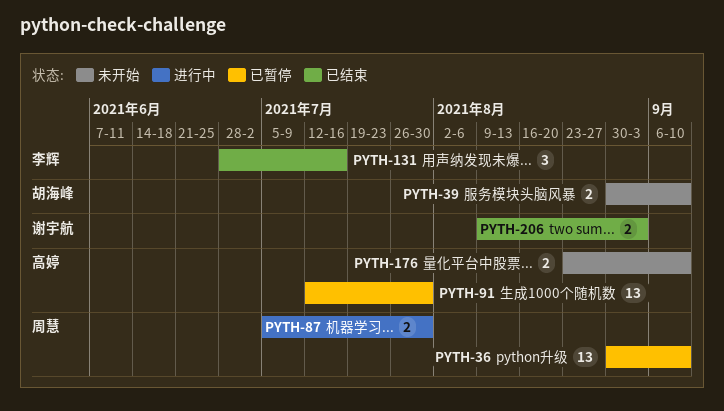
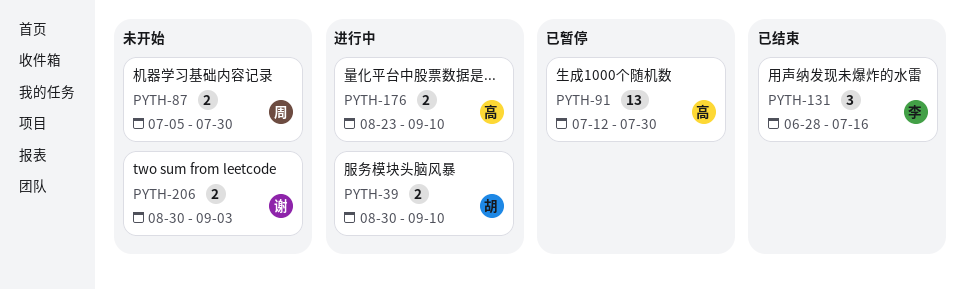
PYTH-36: present -> none
PYTH-39, status: 未开始 -> 进行中
PYTH-87, status: 进行中 -> 未开始
PYTH-176, status: 未开始 -> 进行中
PYTH-206, status: 已结束 -> 未开始
PYTH-206, start: Aug 9 -> Aug 30

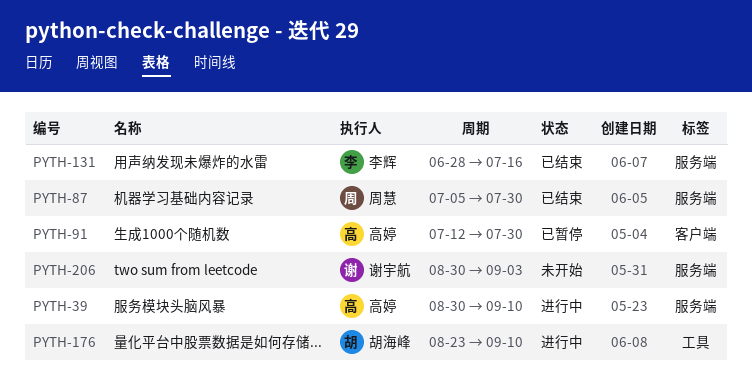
PYTH-39, owner: 胡海峰 -> 高婷
PYTH-87, status: 未开始 -> 已结束
PYTH-176, owner: 高婷 -> 胡海峰

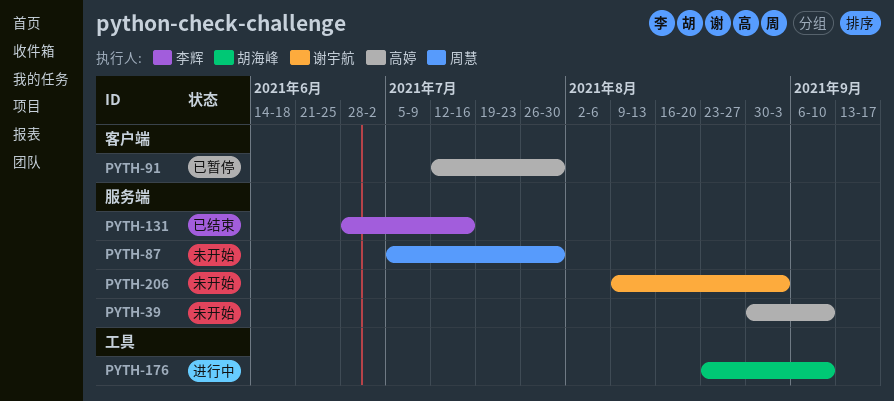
PYTH-39, status: 进行中 -> 未开始
PYTH-87, status: 已结束 -> 未开始
PYTH-206, start: Aug 30 -> Aug 9

